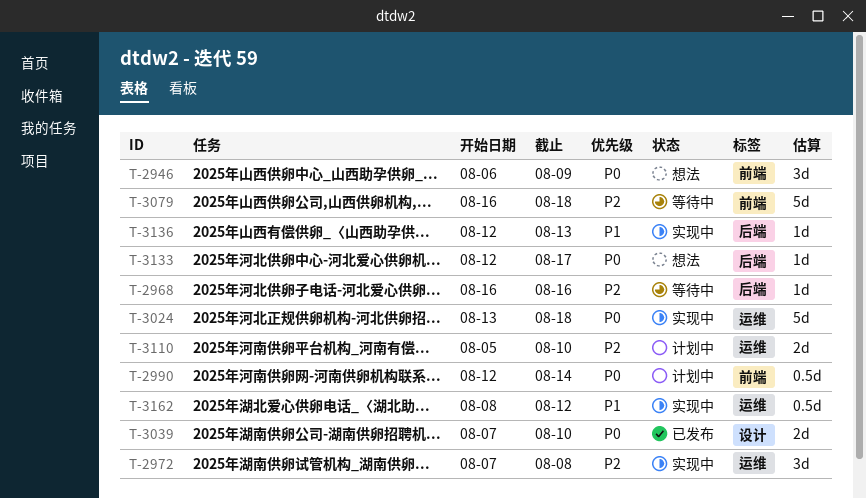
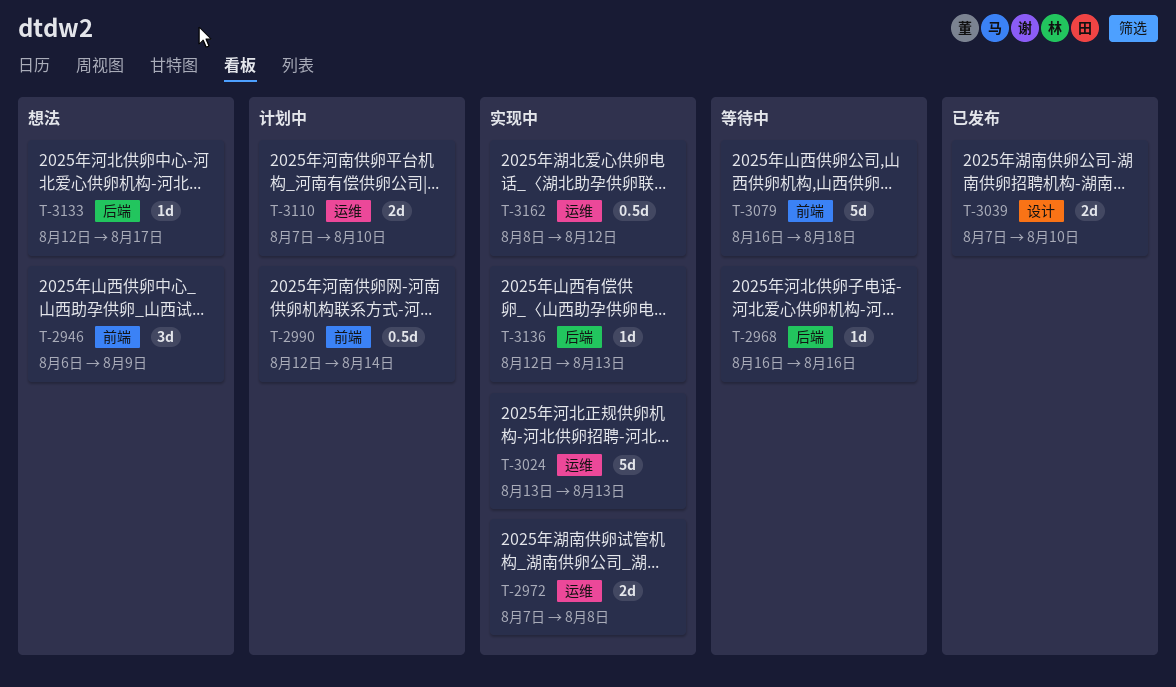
T-2972, estimate: 3d -> 2d
T-3024, due: Aug 18 -> Aug 13
T-3110, start: Aug 5 -> Aug 7

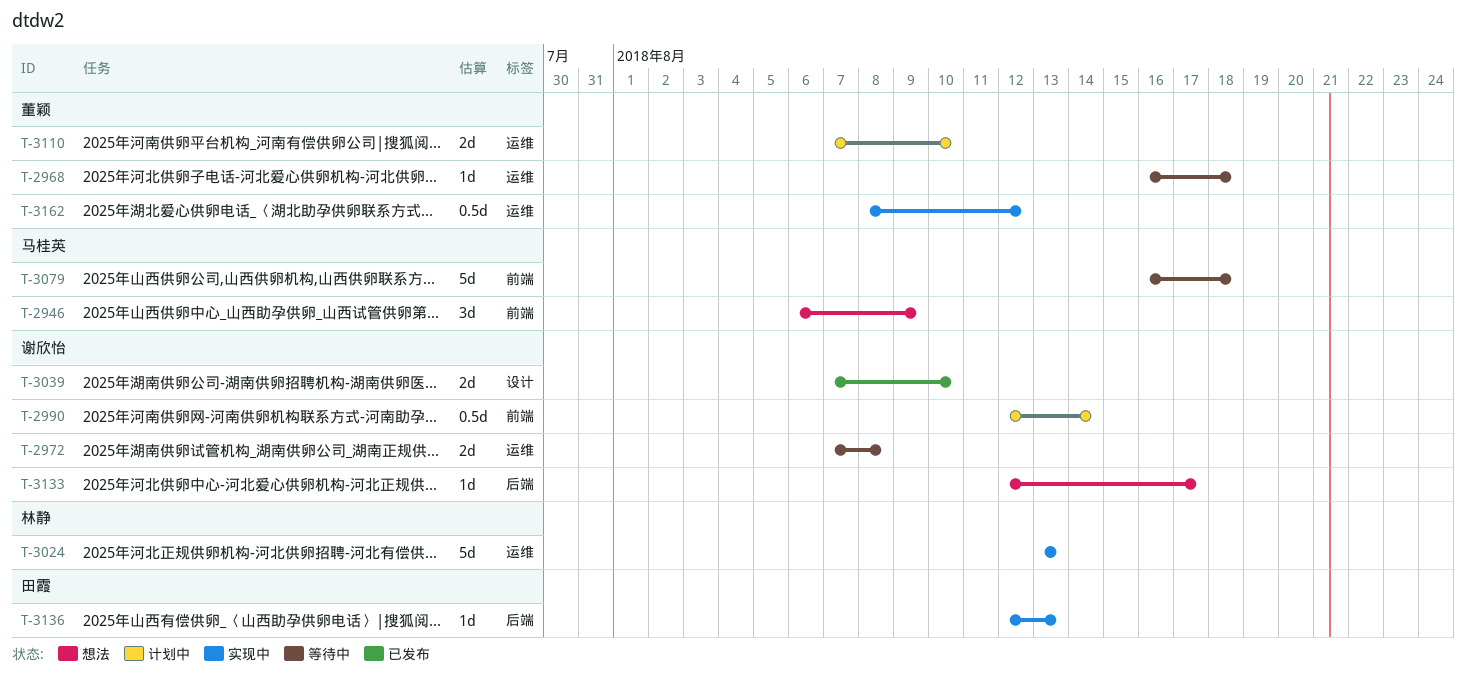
T-2968, label: 后端 -> 运维
T-2968, due: Aug 16 -> Aug 18
T-2972, status: 实现中 -> 等待中

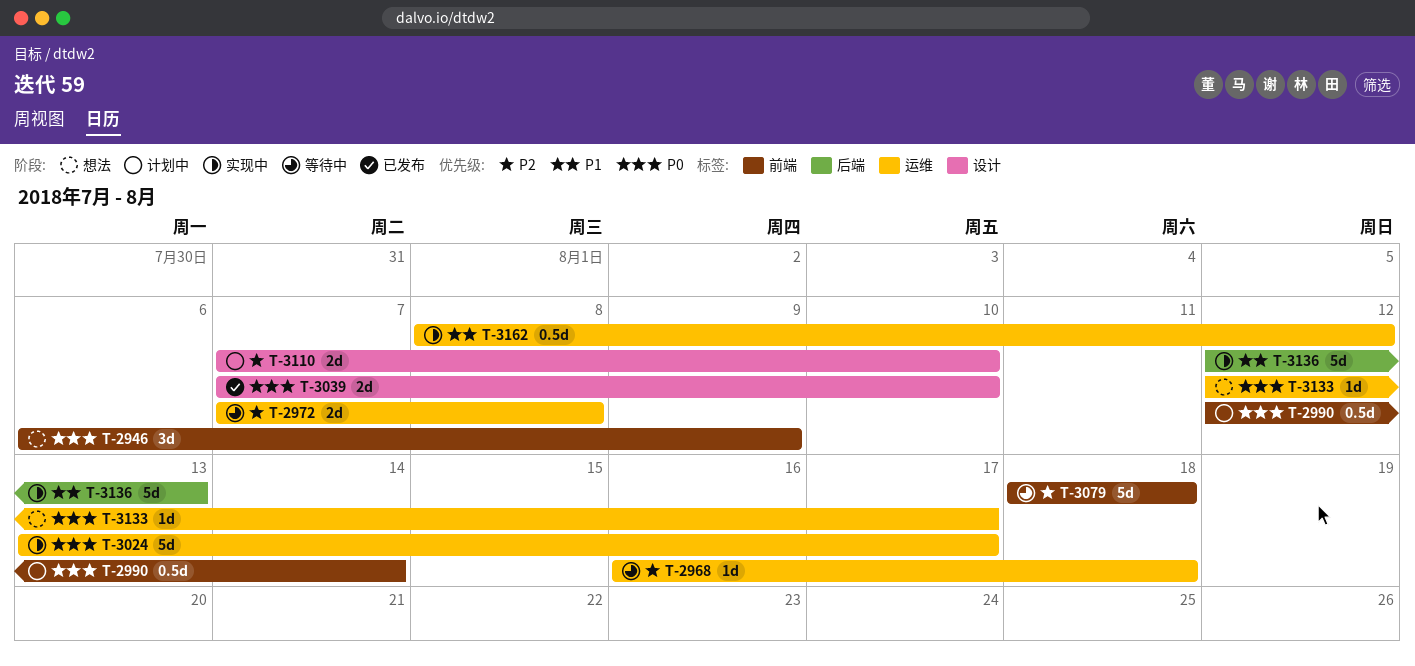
T-3024, due: Aug 13 -> Aug 17
T-3079, start: Aug 16 -> Aug 18
T-3110, label: 运维 -> 设计
T-3133, label: 后端 -> 运维
T-3136, estimate: 1d -> 5d

